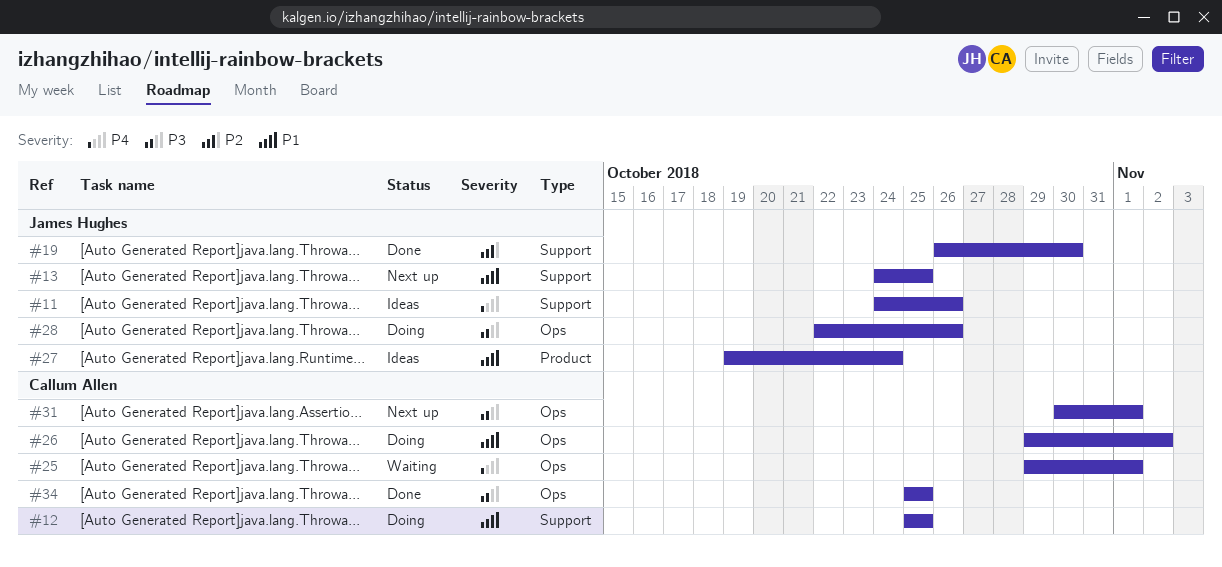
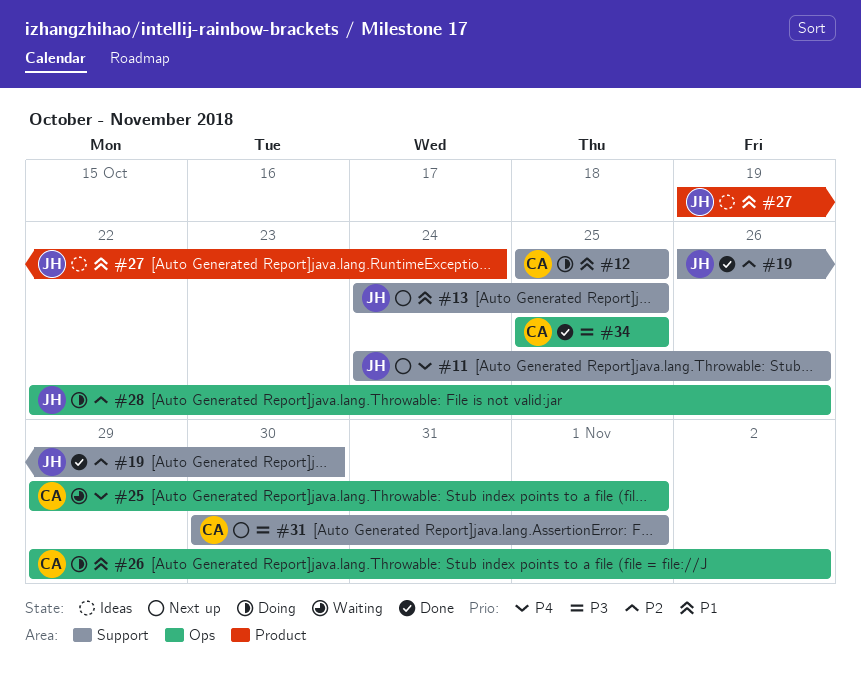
#11, status: Ideas -> Next up
#28, priority: P3 -> P2
#31, label: Ops -> Support

